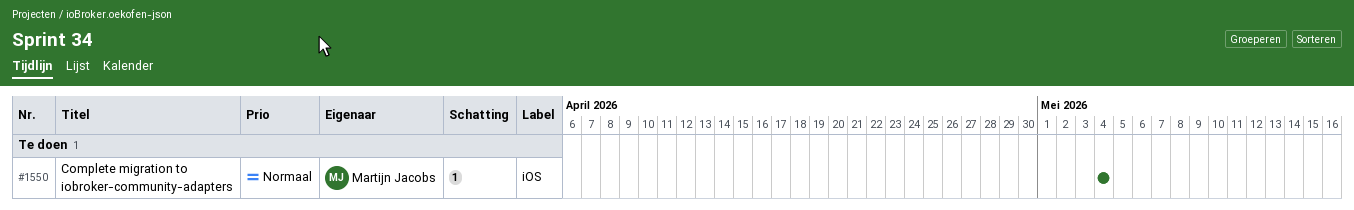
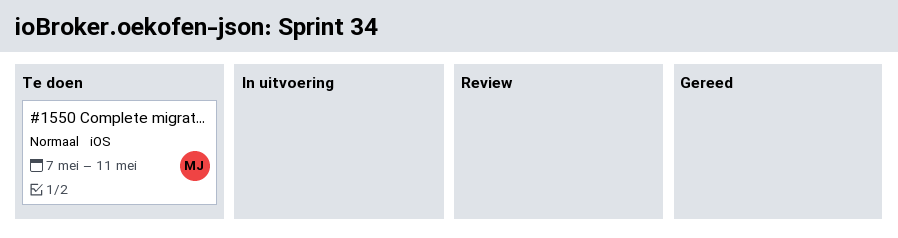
#1550, start: May 4 -> May 7
#1550, due: May 4 -> May 11

